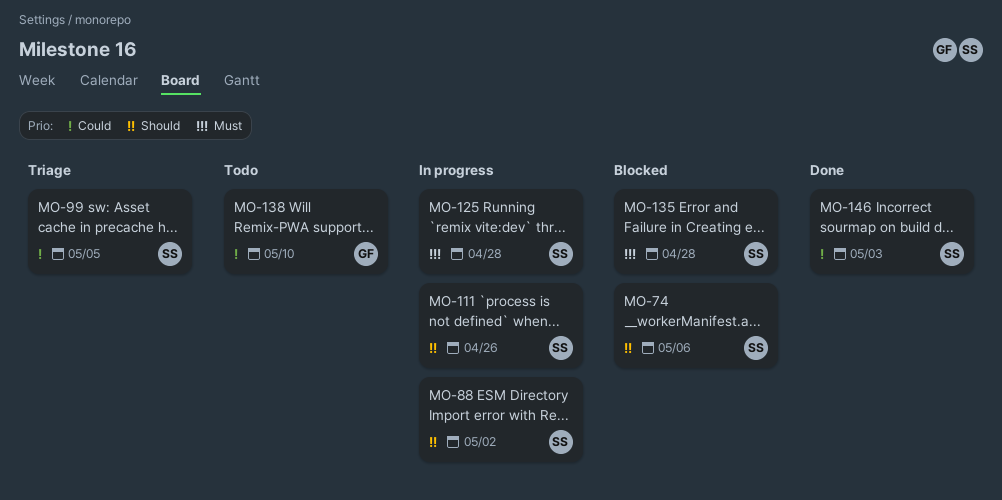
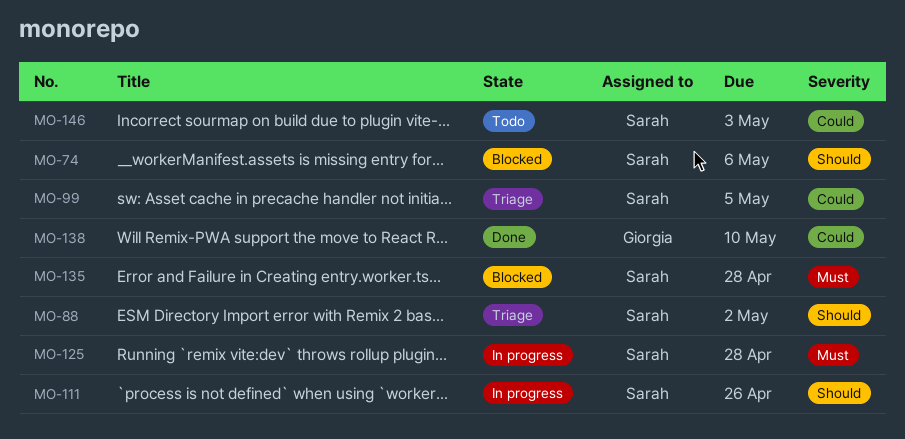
MO-88, status: In progress -> Triage
MO-138, status: Todo -> Done
MO-146, status: Done -> Todo

